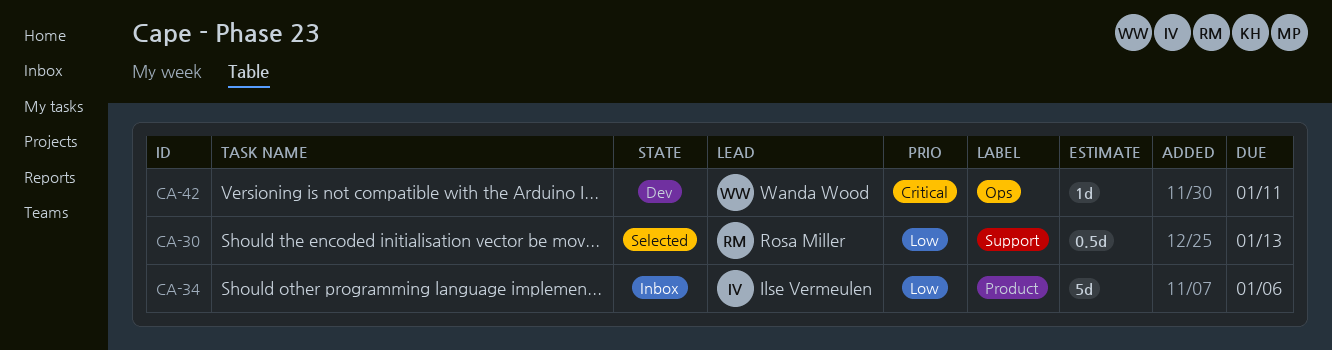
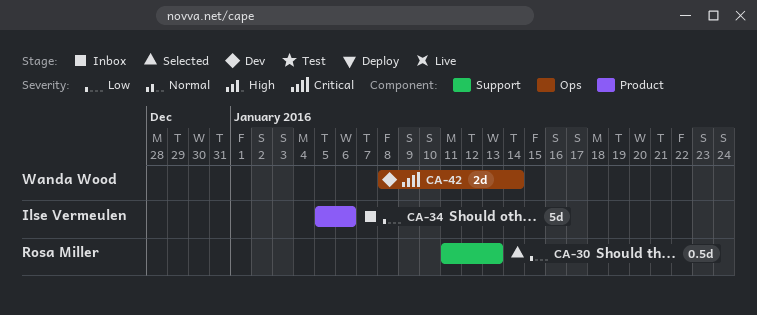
CA-42, estimate: 1d -> 2d
CA-42, due: Jan 11 -> Jan 14

